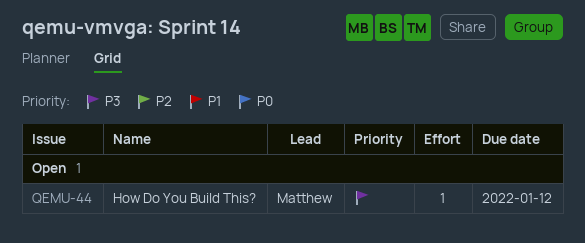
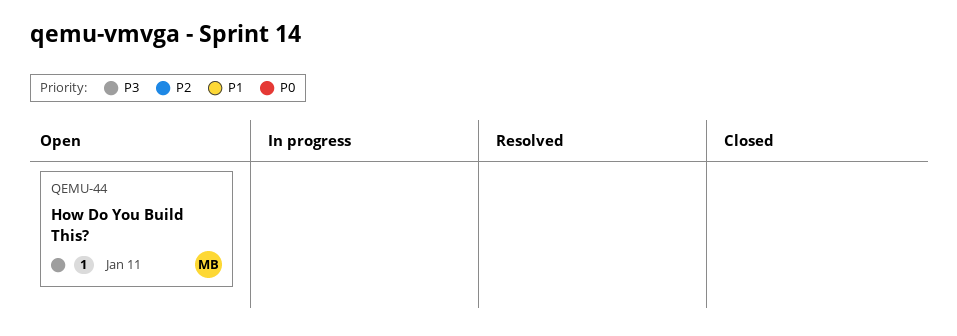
QEMU-44, due: Jan 12 -> Jan 11

